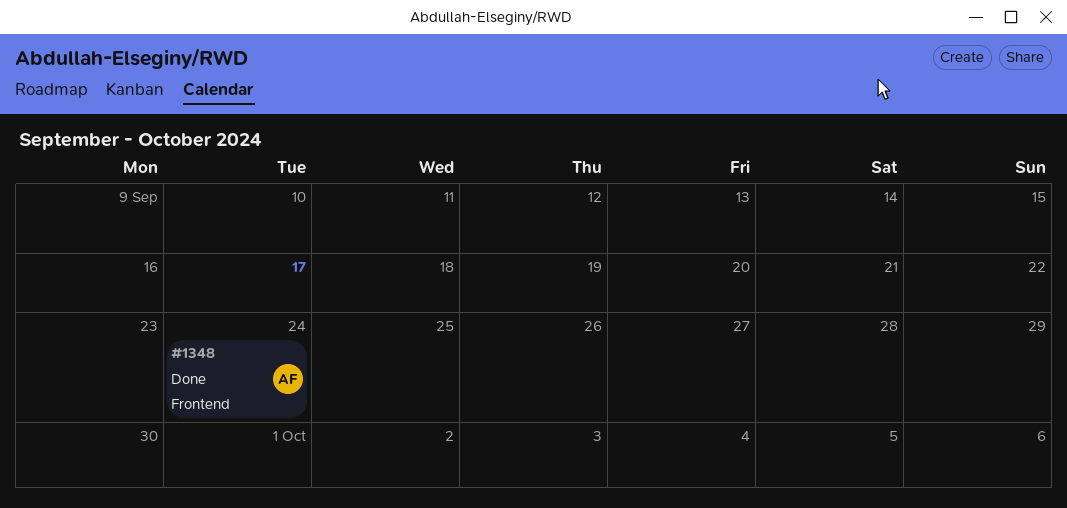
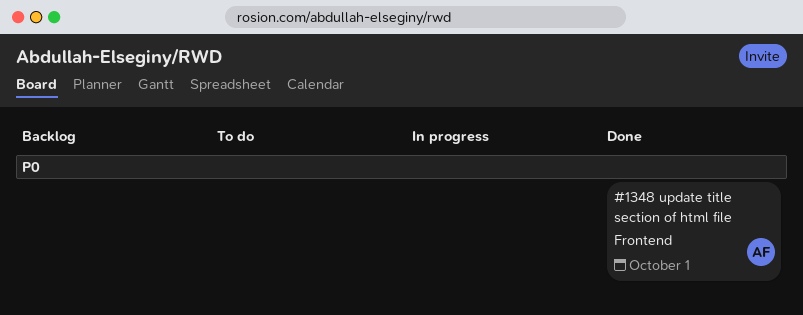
#1348, due: Sep 24 -> Oct 1

